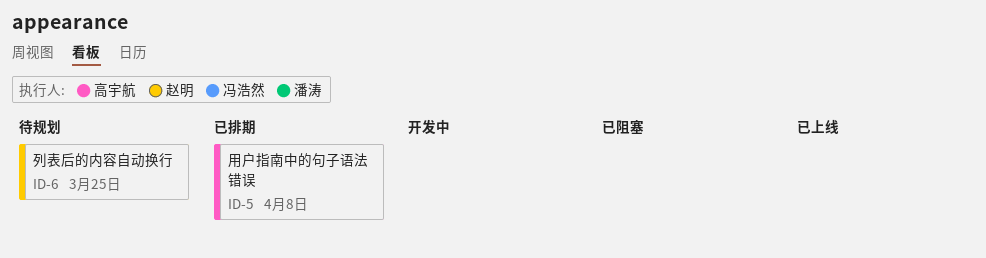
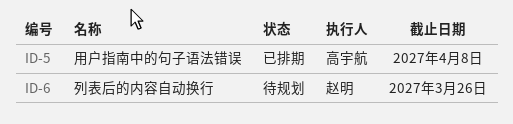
ID-6, due: Mar 25 -> Mar 26

